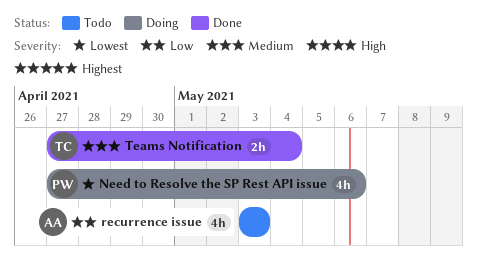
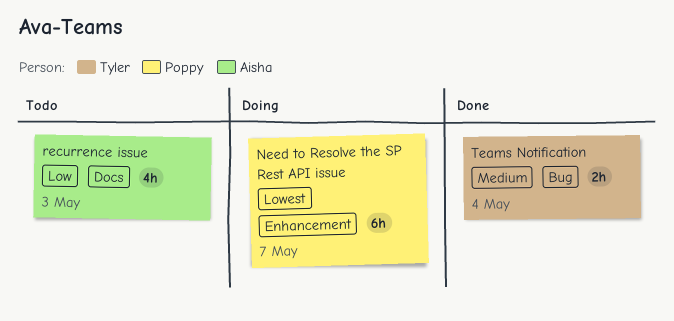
Need to Resolve the SP Rest API issue, estimate: 4h -> 6h
Need to Resolve the SP Rest API issue, due: May 6 -> May 7

